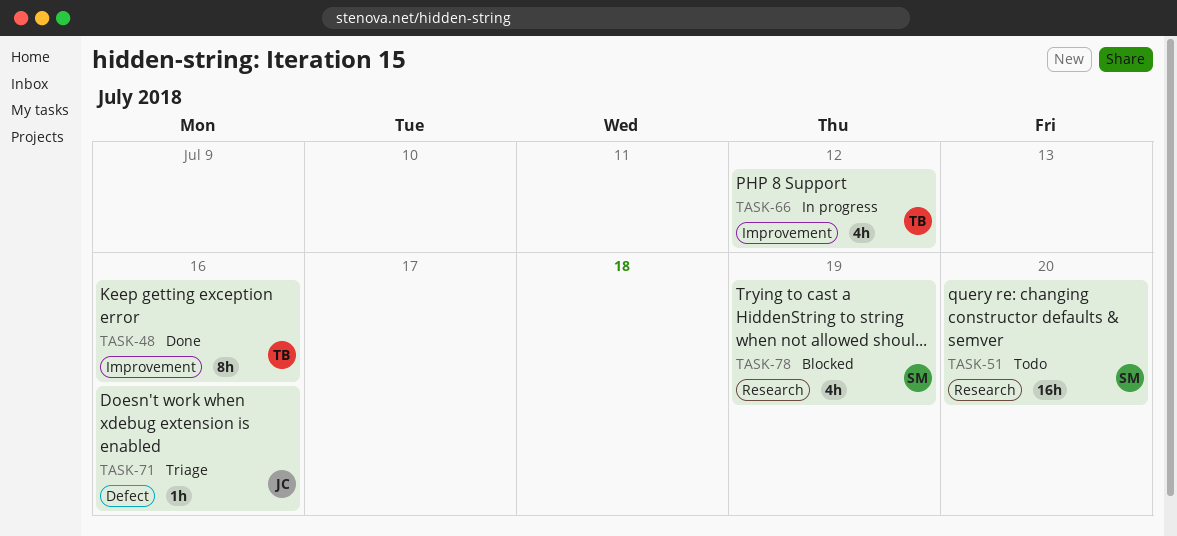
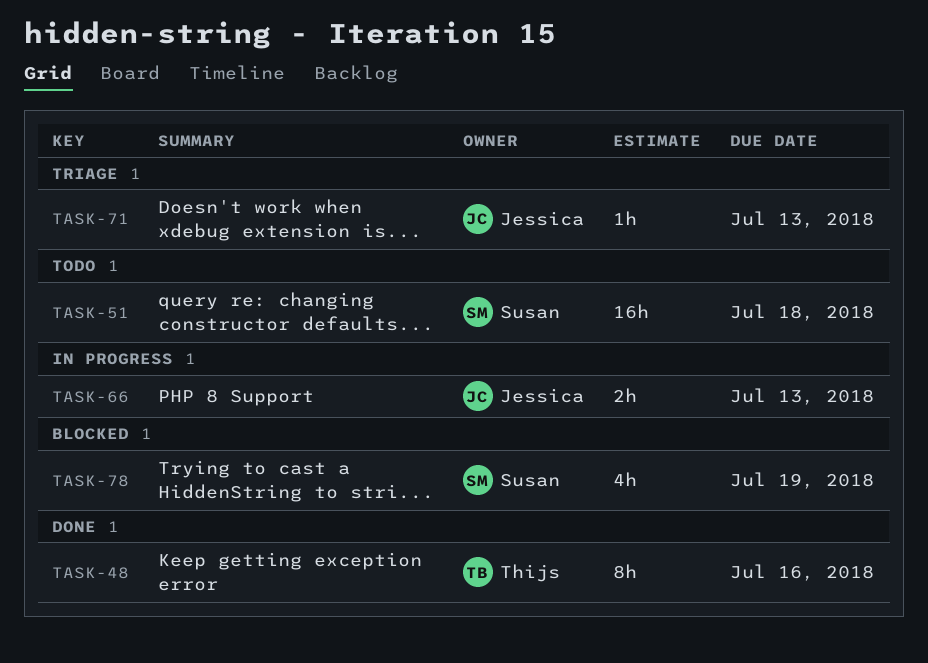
TASK-51, due: Jul 20 -> Jul 18
TASK-66, owner: Thijs -> Jessica
TASK-66, estimate: 4h -> 2h
TASK-66, due: Jul 12 -> Jul 13
TASK-71, due: Jul 16 -> Jul 13

